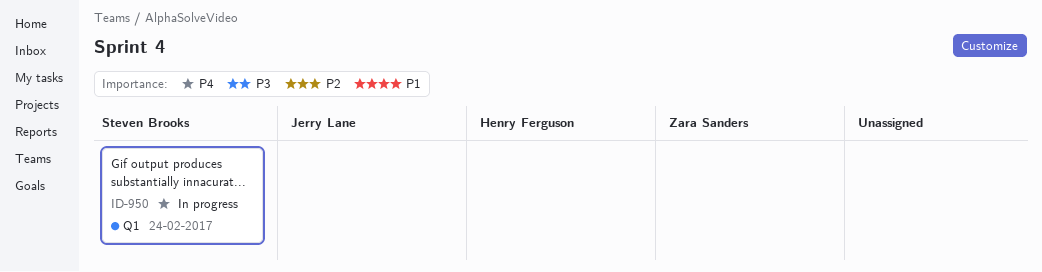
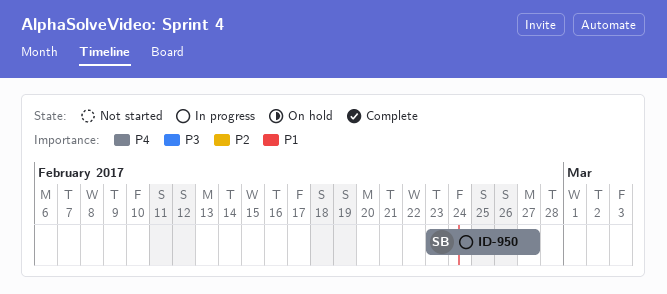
ID-950, due: Feb 24 -> Feb 27

